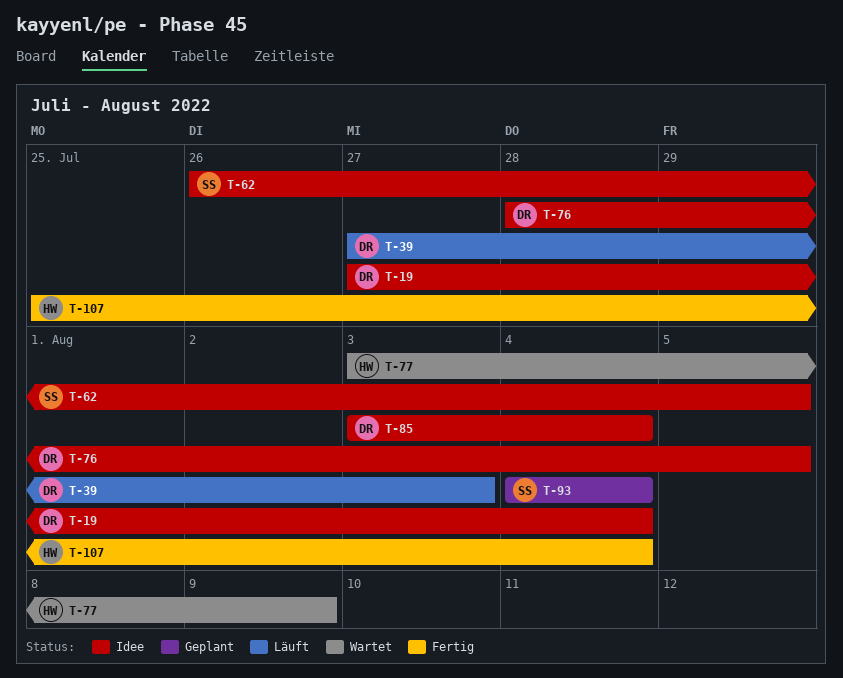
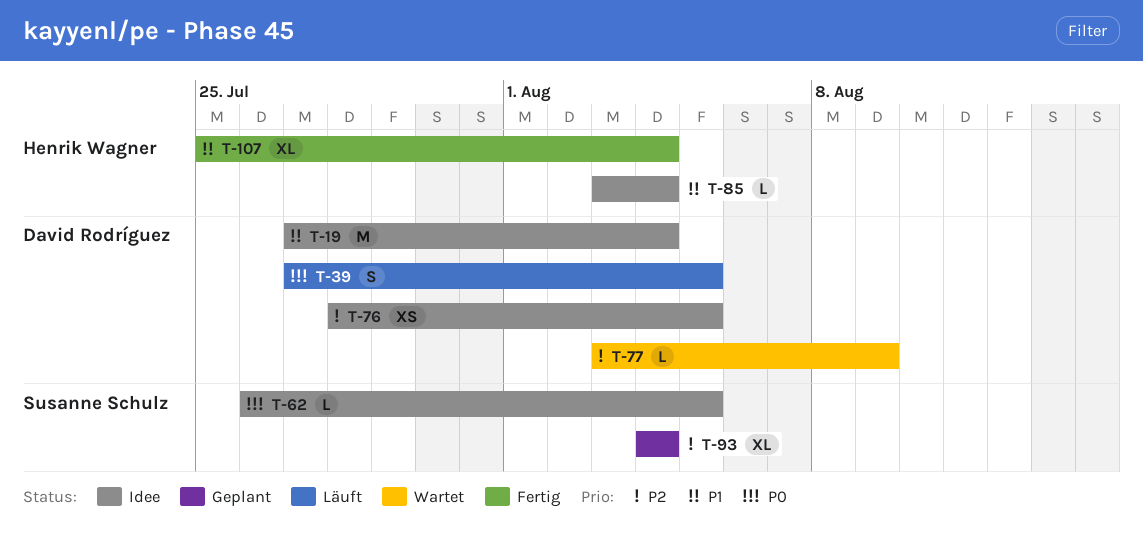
T-39, due: Aug 3 -> Aug 5
T-77, owner: Henrik Wagner -> David Rodríguez
T-85, owner: David Rodríguez -> Henrik Wagner

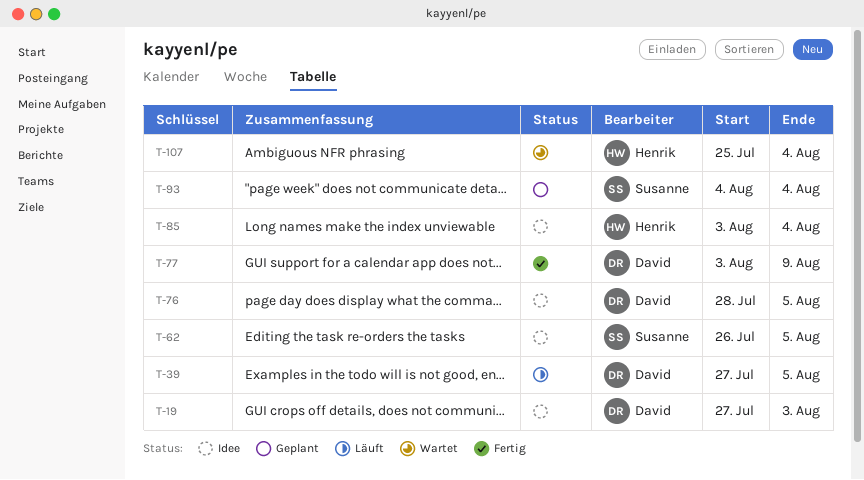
T-19, due: Aug 4 -> Aug 3
T-77, status: Wartet -> Fertig
T-107, status: Fertig -> Wartet

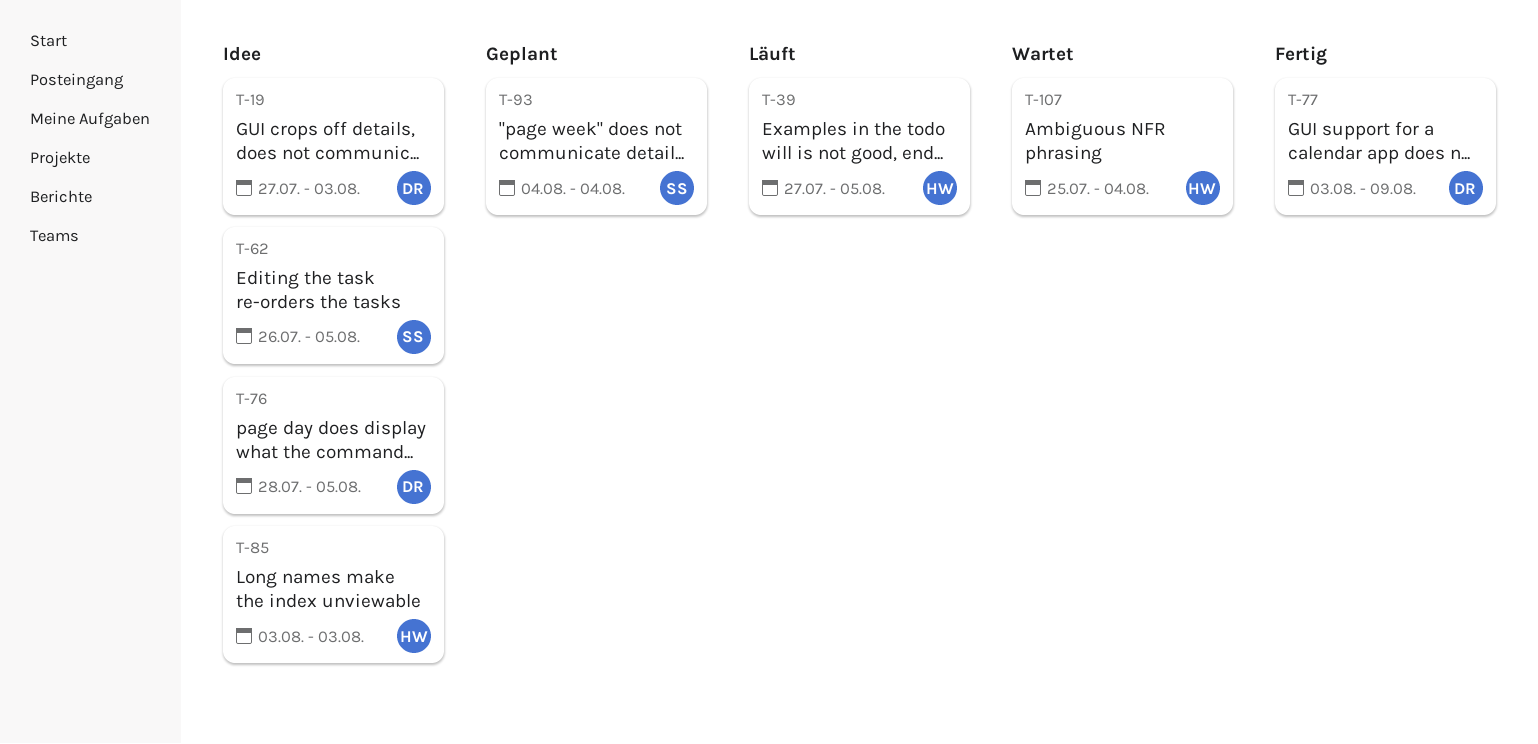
T-39, owner: David -> Henrik
T-85, due: Aug 4 -> Aug 3

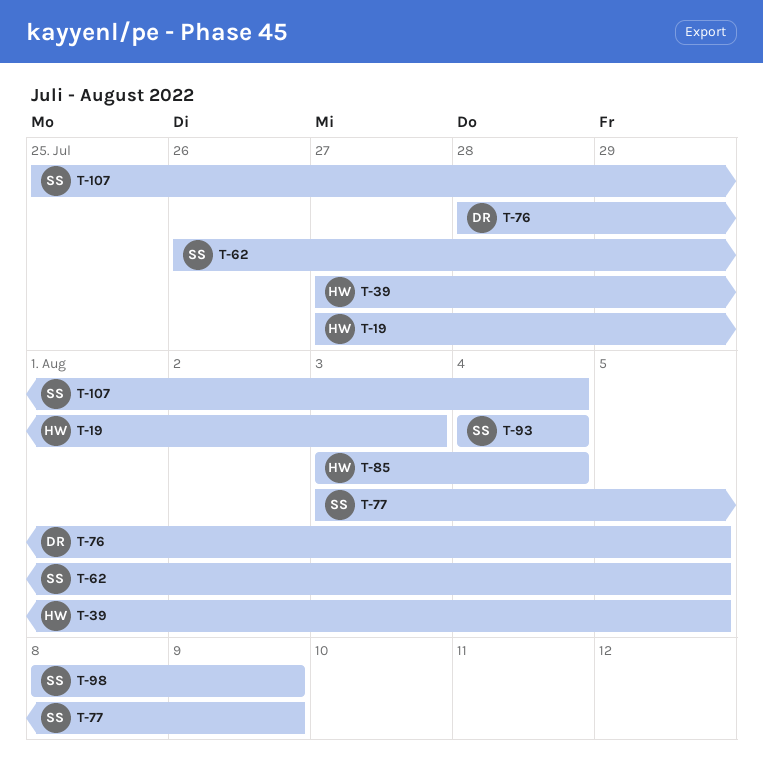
T-19, owner: DR -> HW
T-77, owner: DR -> SS
T-85, due: Aug 3 -> Aug 4
T-98: none -> present
T-107, owner: HW -> SS

